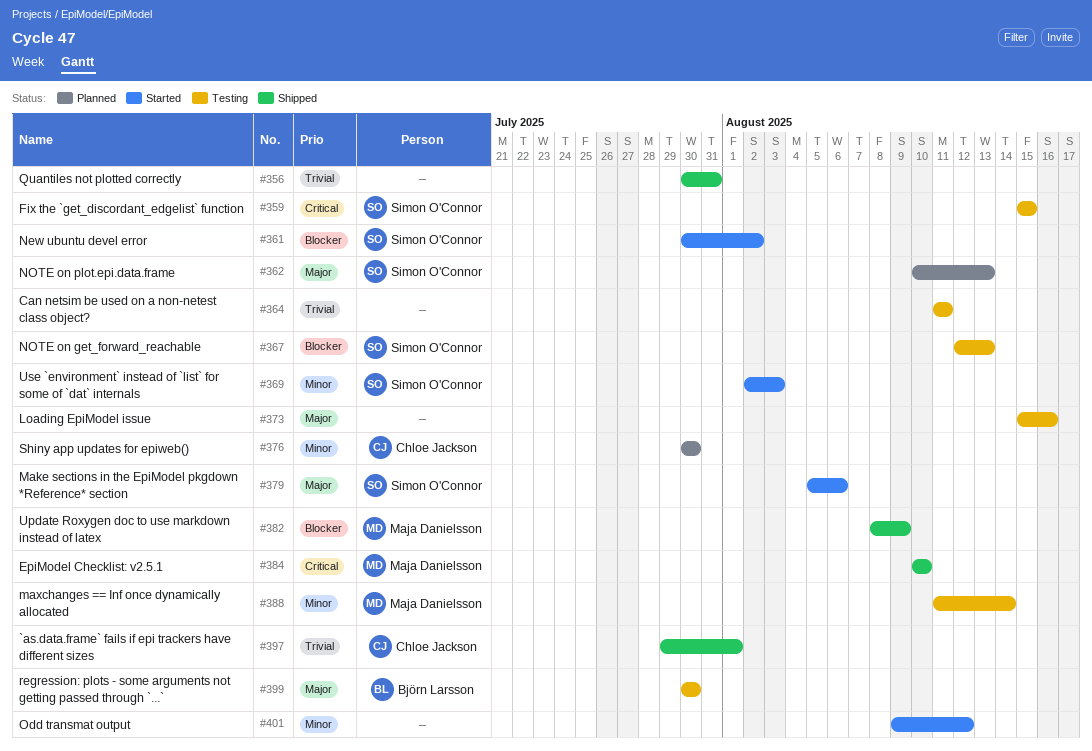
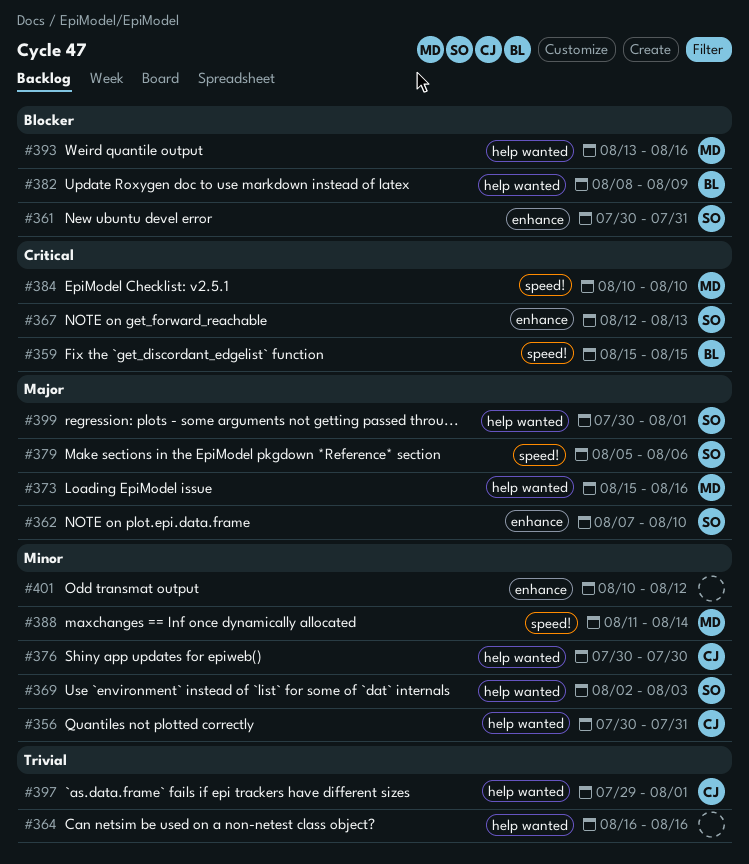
#356, owner: none -> Chloe Jackson
#356, priority: Trivial -> Minor
#359, owner: Simon O'Connor -> Björn Larsson
#361, due: Aug 2 -> Jul 31
#362, start: Aug 10 -> Aug 7
#362, due: Aug 13 -> Aug 10
#364, start: Aug 11 -> Aug 16
#364, due: Aug 11 -> Aug 16
#367, priority: Blocker -> Critical
#373, owner: none -> Maja Danielsson
#382, owner: Maja Danielsson -> Björn Larsson
#393: none -> present
#399, owner: Björn Larsson -> Simon O'Connor
#399, due: Jul 30 -> Aug 1
#401, start: Aug 9 -> Aug 10

